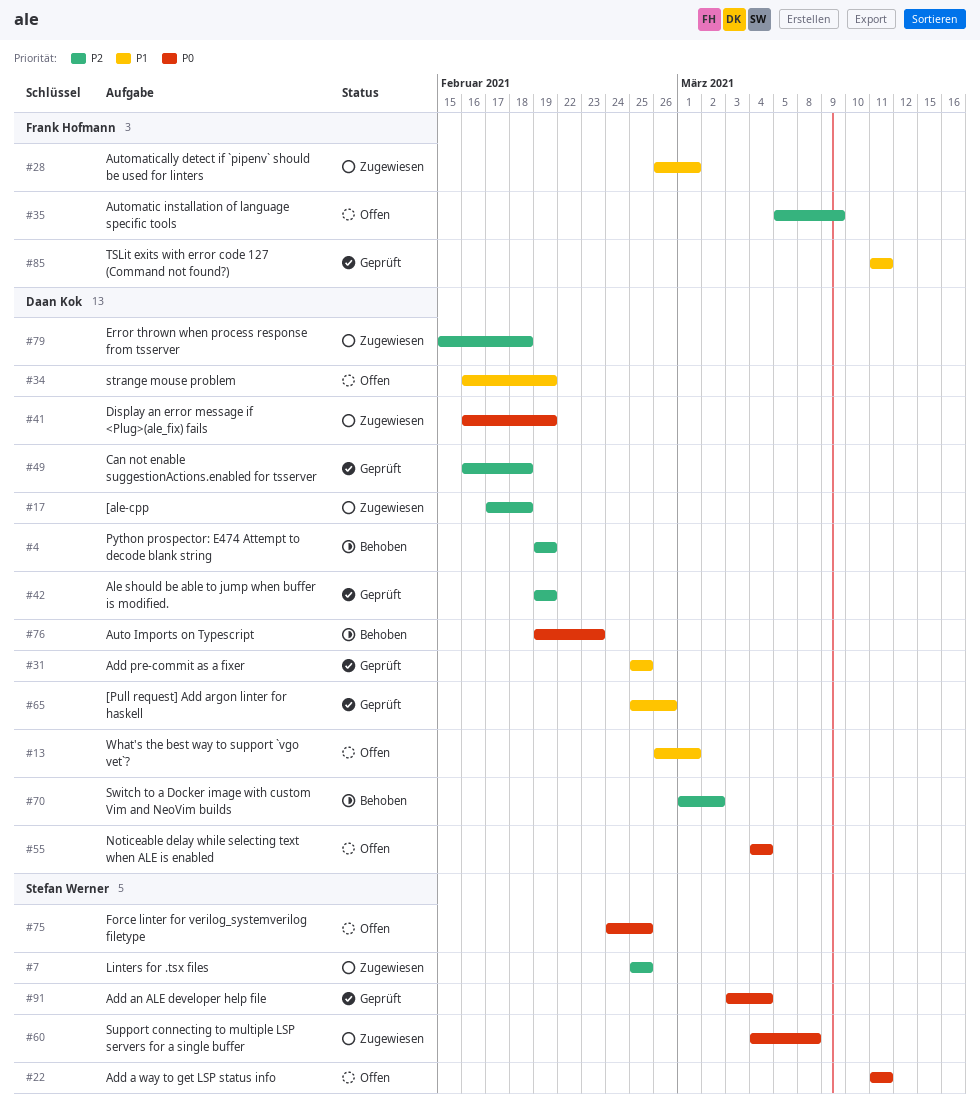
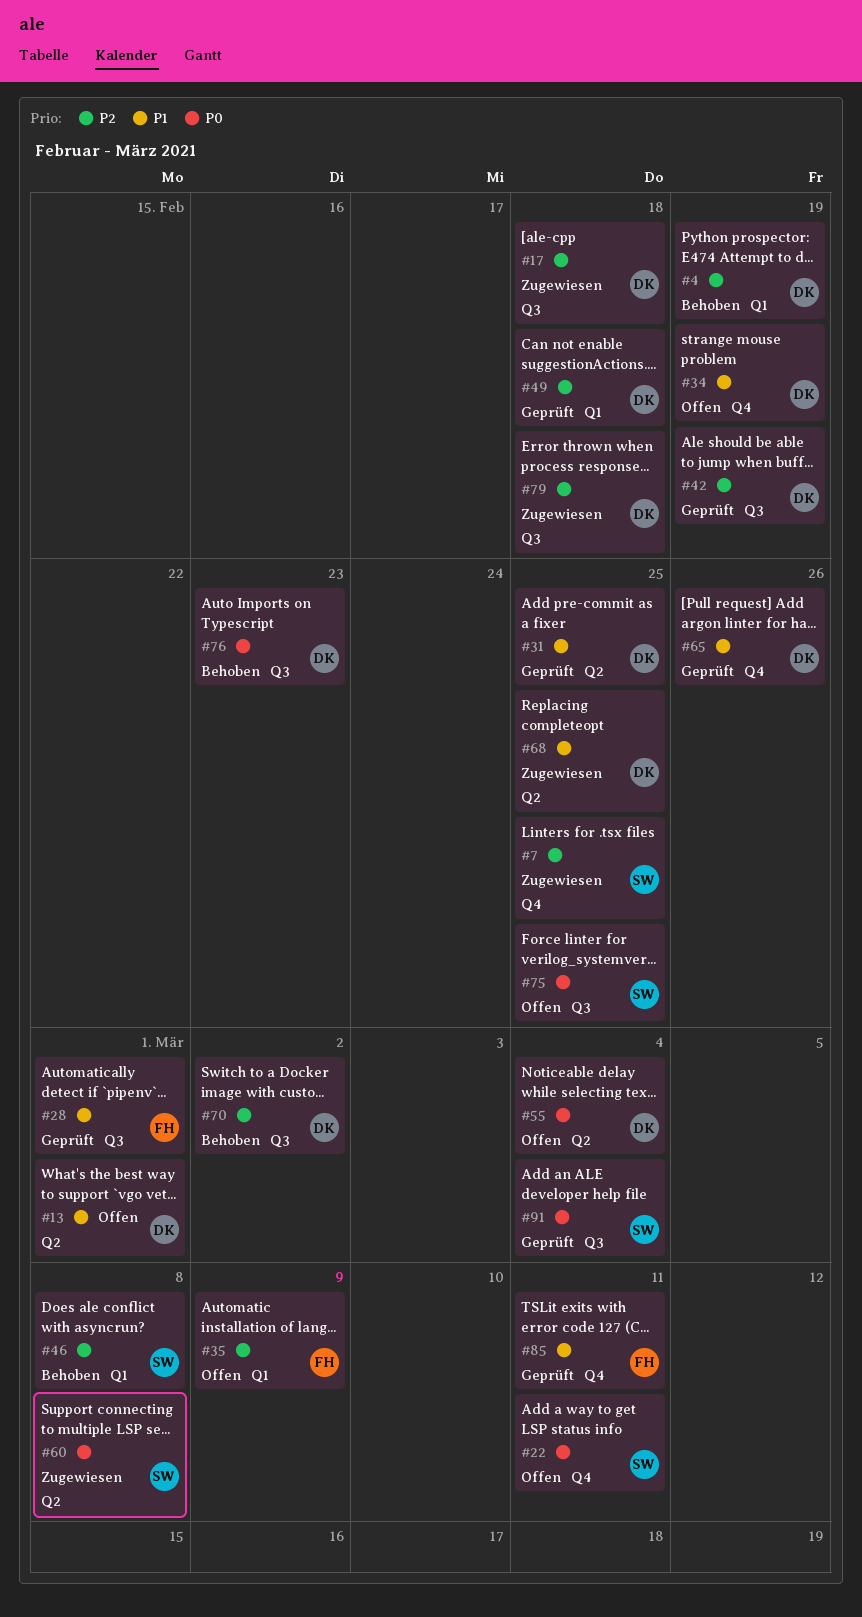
#28, status: Zugewiesen -> Geprüft
#41: present -> none
#46: none -> present
#68: none -> present

